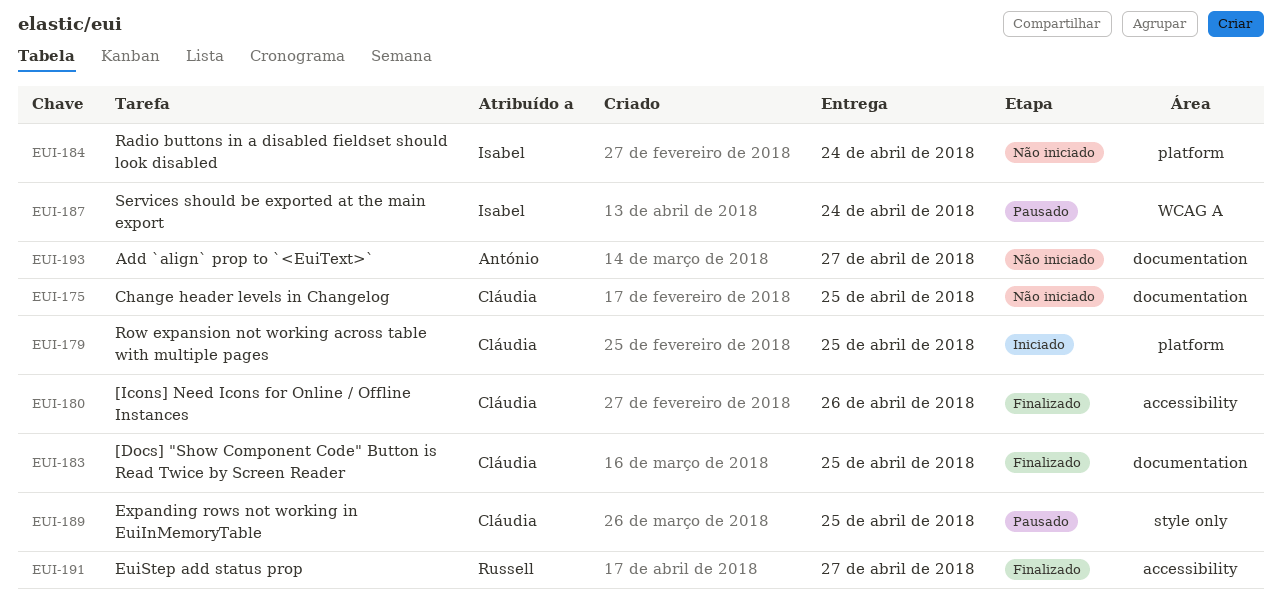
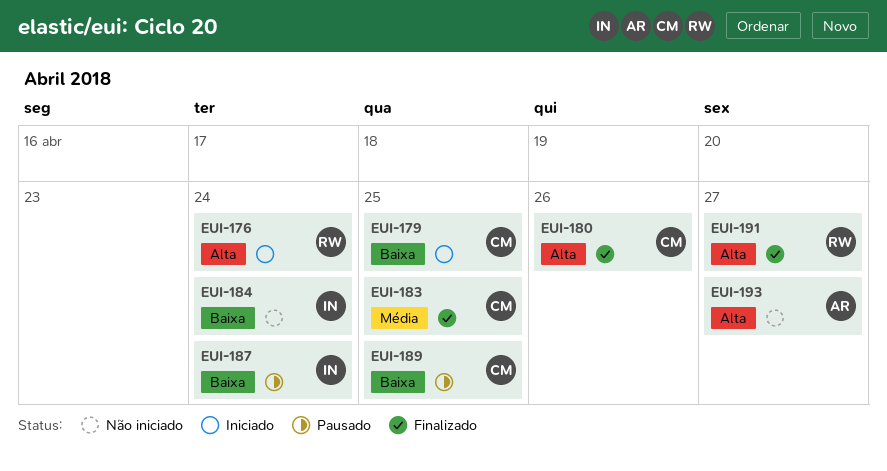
EUI-175: present -> none
EUI-176: none -> present

